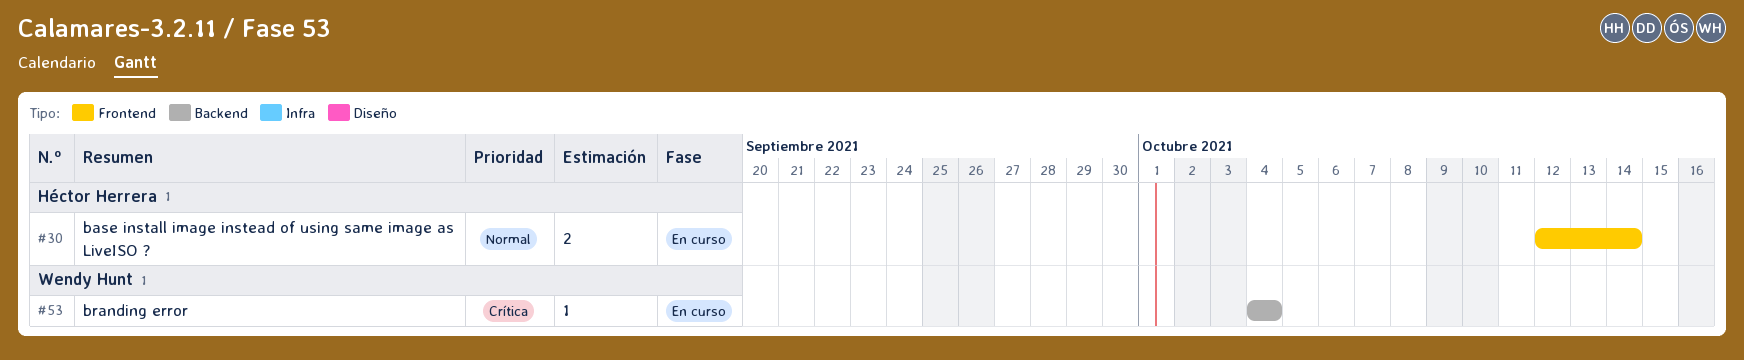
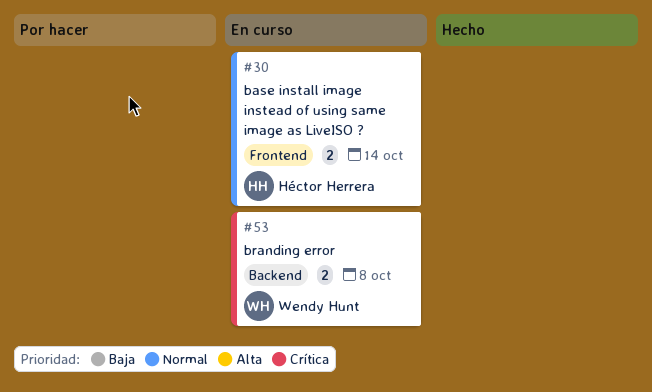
#53, estimate: 1 -> 2
#53, due: Oct 4 -> Oct 8

